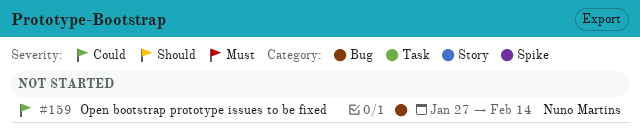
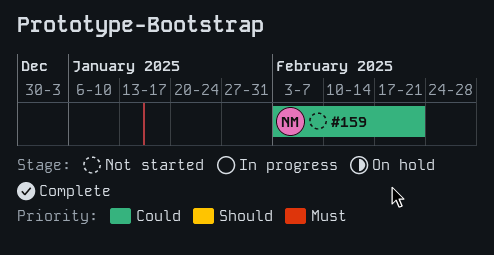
#159, start: Jan 27 -> Feb 3
#159, due: Feb 14 -> Feb 21

